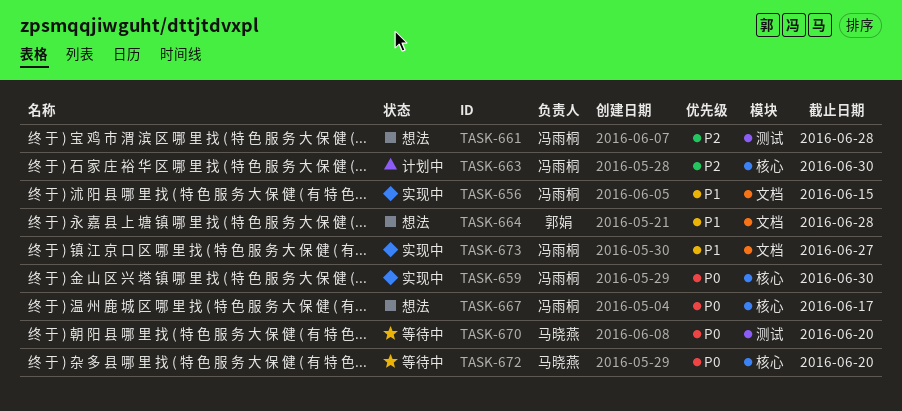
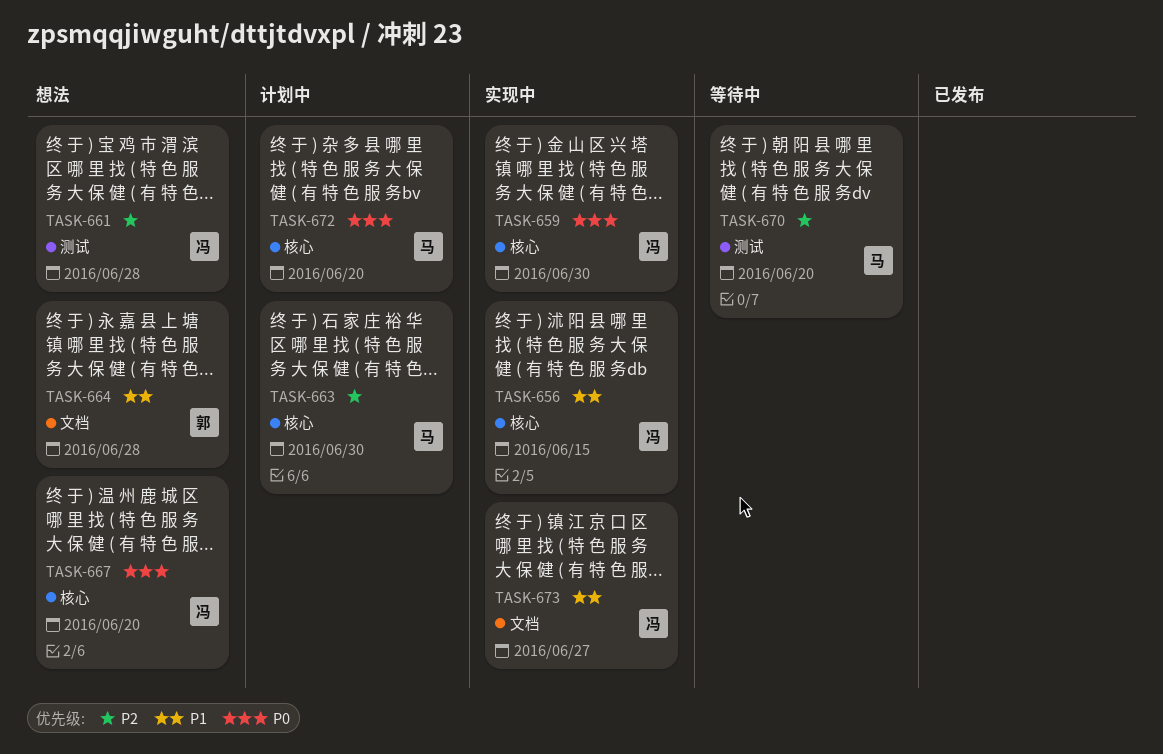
TASK-656, label: 文档 -> 核心
TASK-663, owner: 冯雨桐 -> 马晓燕
TASK-667, due: Jun 17 -> Jun 20
TASK-670, priority: P0 -> P2
TASK-672, status: 等待中 -> 计划中

